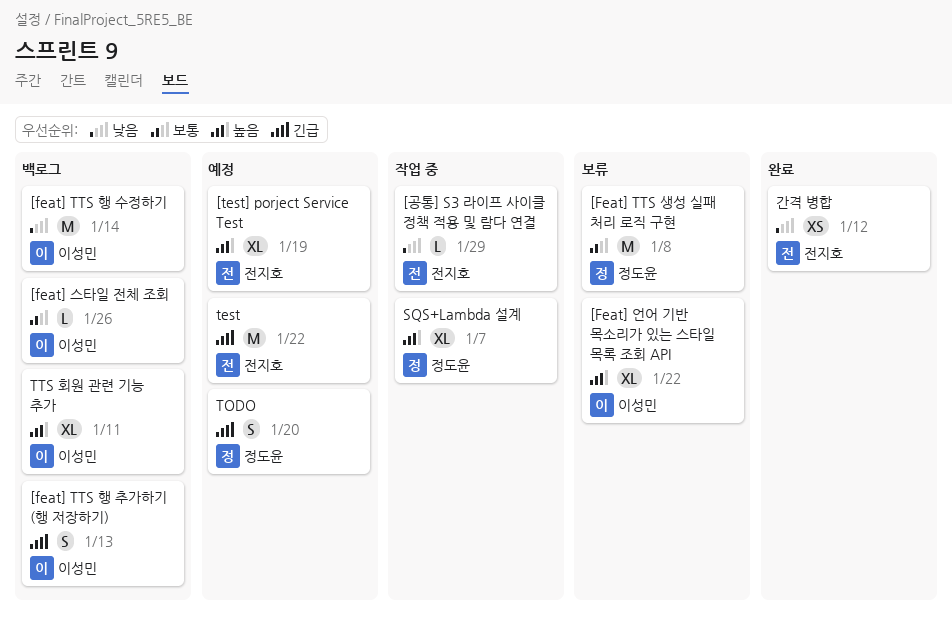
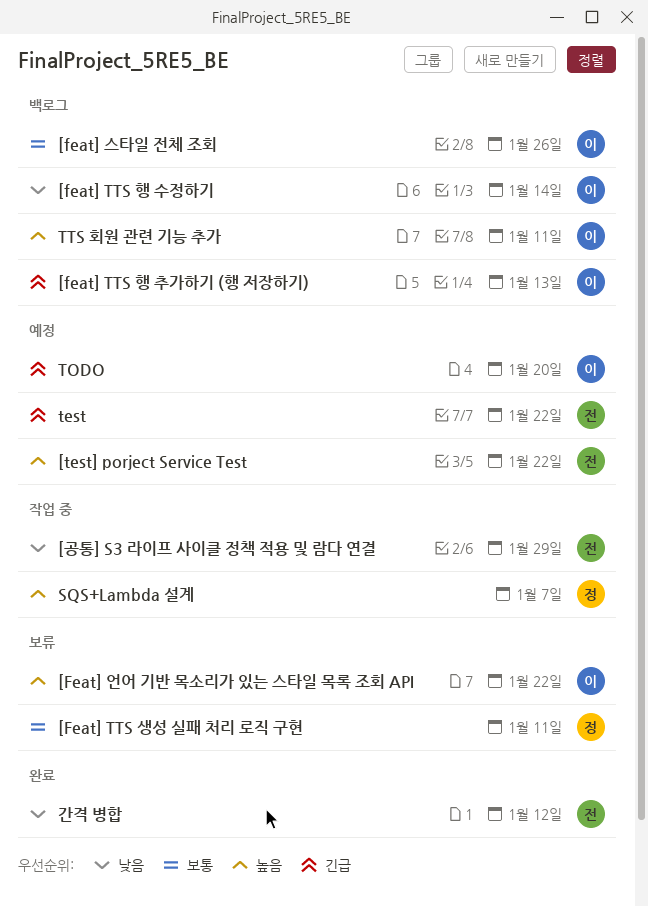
[Feat] TTS 생성 실패 처리 로직 구현, due: Jan 8 -> Jan 11
[test] porject Service Test, due: Jan 19 -> Jan 22
TODO, owner: 정도윤 -> 이성민

